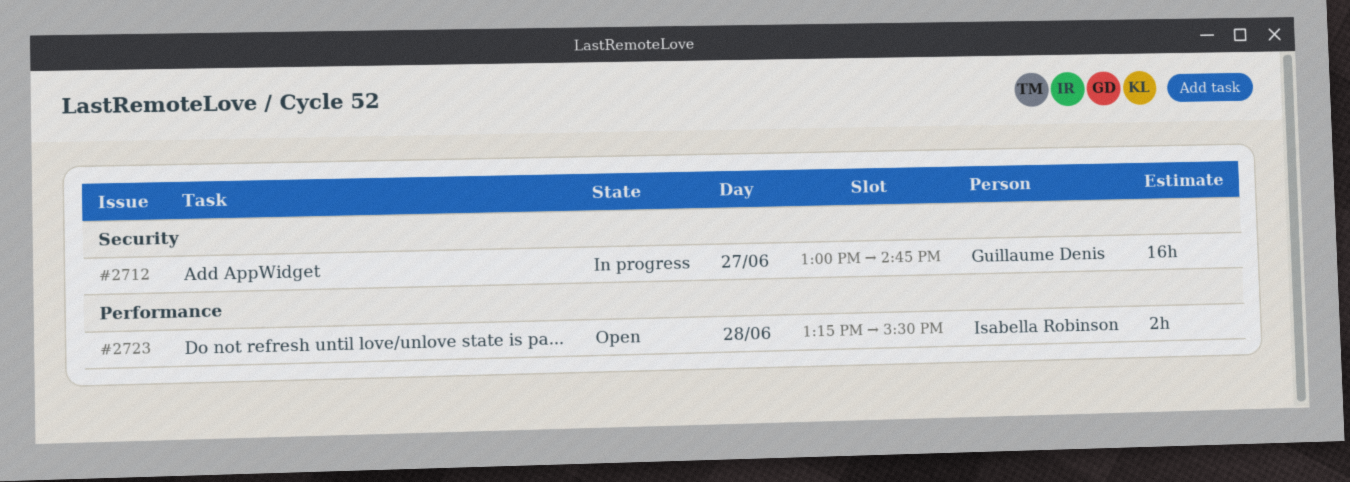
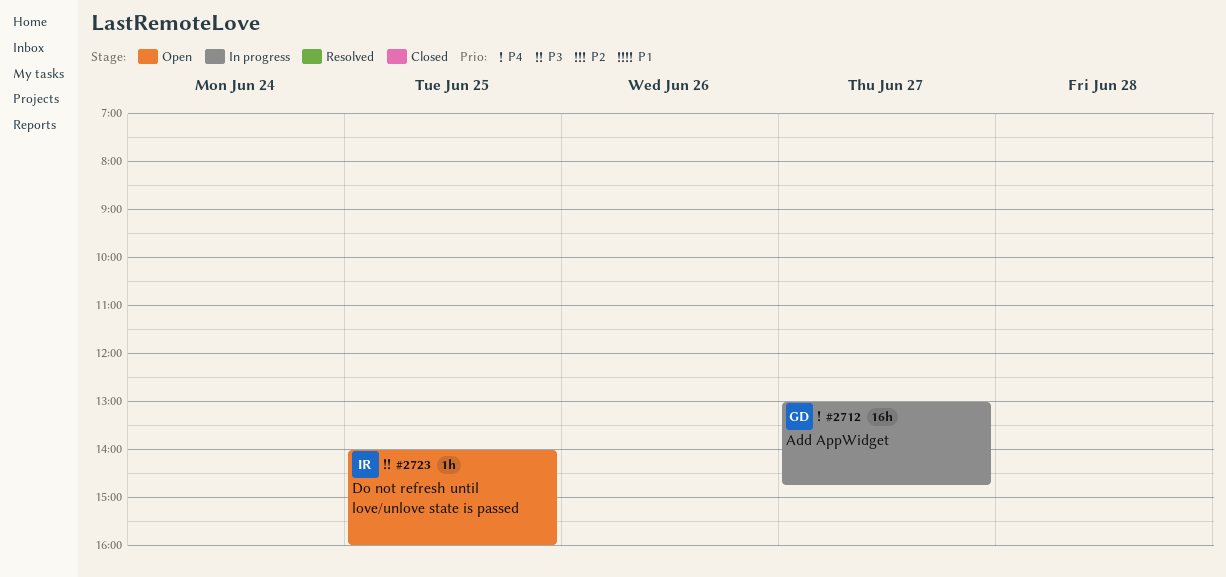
#2723, estimate: 2h -> 1h
#2723, day: Jun 28 -> Jun 25
#2723, begins: 13:15 -> 14:00
#2723, ends: 15:30 -> 16:00

